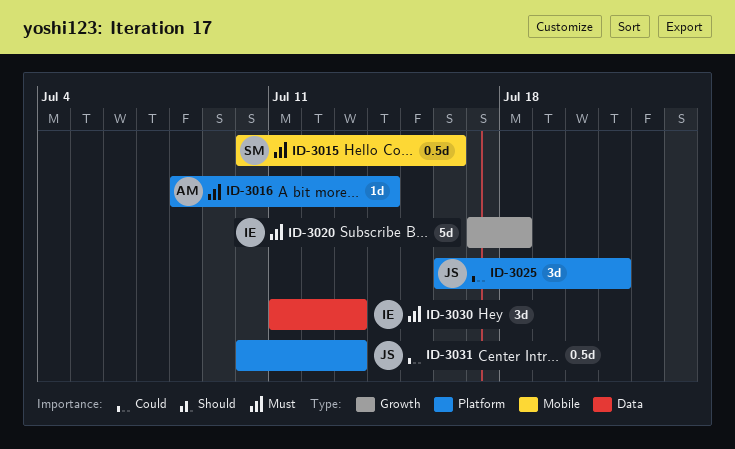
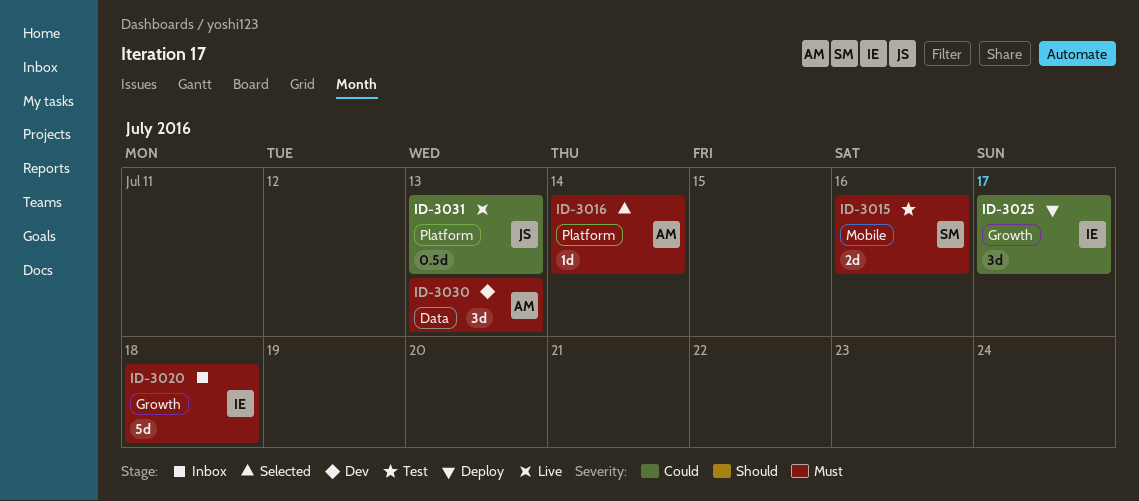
ID-3015, estimate: 0.5d -> 2d
ID-3025, owner: JS -> IE
ID-3025, label: Platform -> Growth
ID-3025, due: Jul 21 -> Jul 17
ID-3030, owner: IE -> AM

